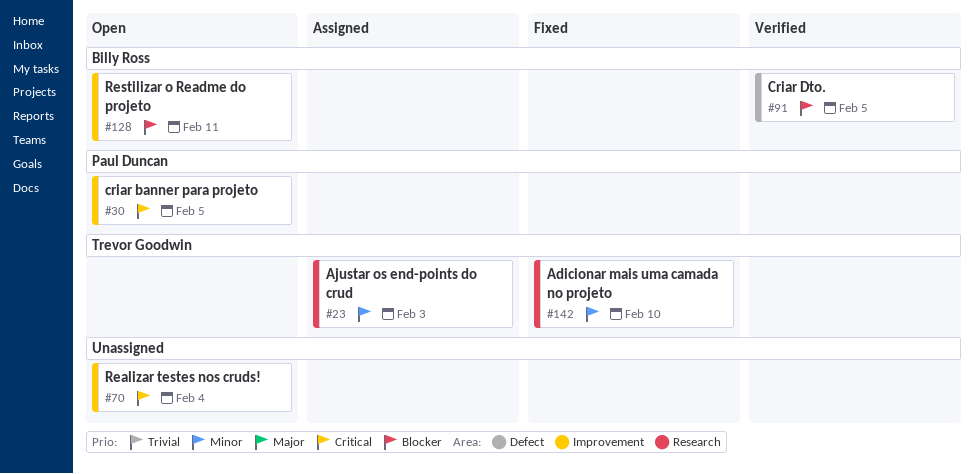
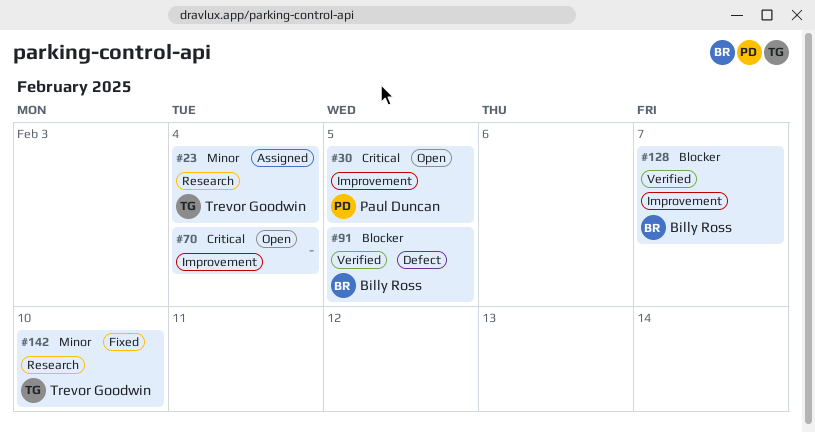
#23, due: Feb 3 -> Feb 4
#128, status: Open -> Verified
#128, due: Feb 11 -> Feb 7

